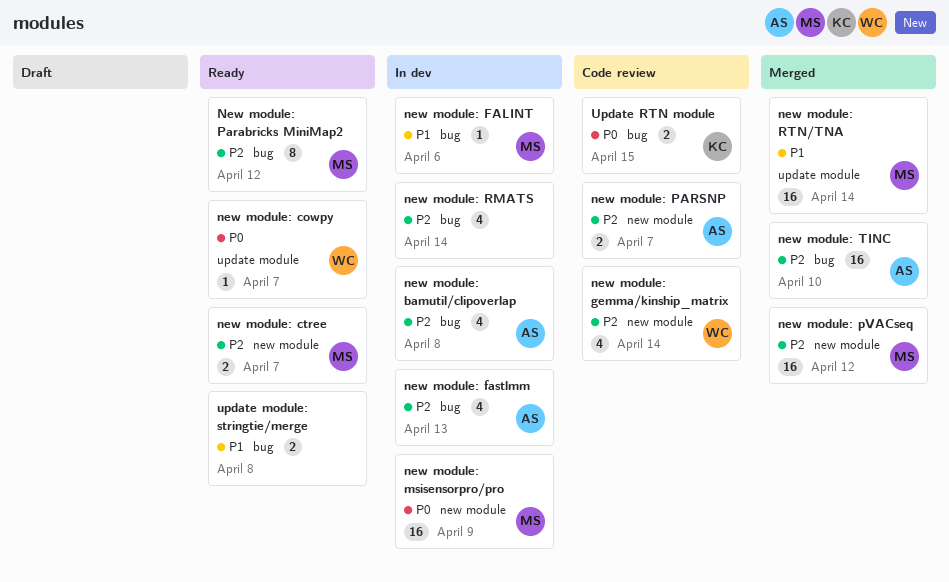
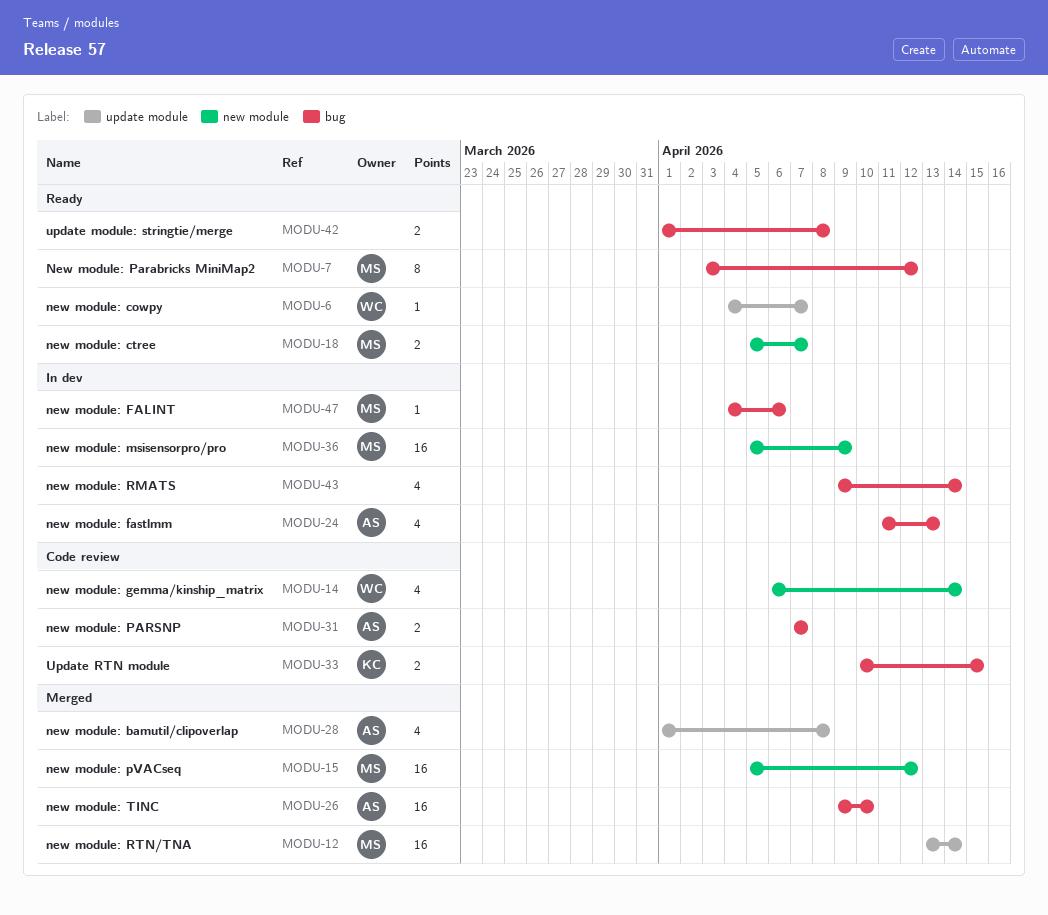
new module: bamutil/clipoverlap, status: In dev -> Merged
new module: bamutil/clipoverlap, label: bug -> update module
new module: PARSNP, label: new module -> bug

